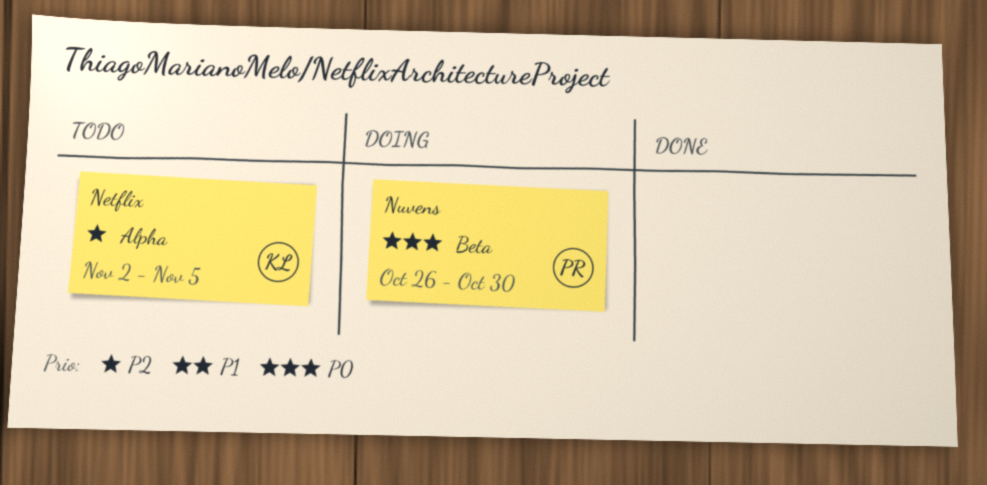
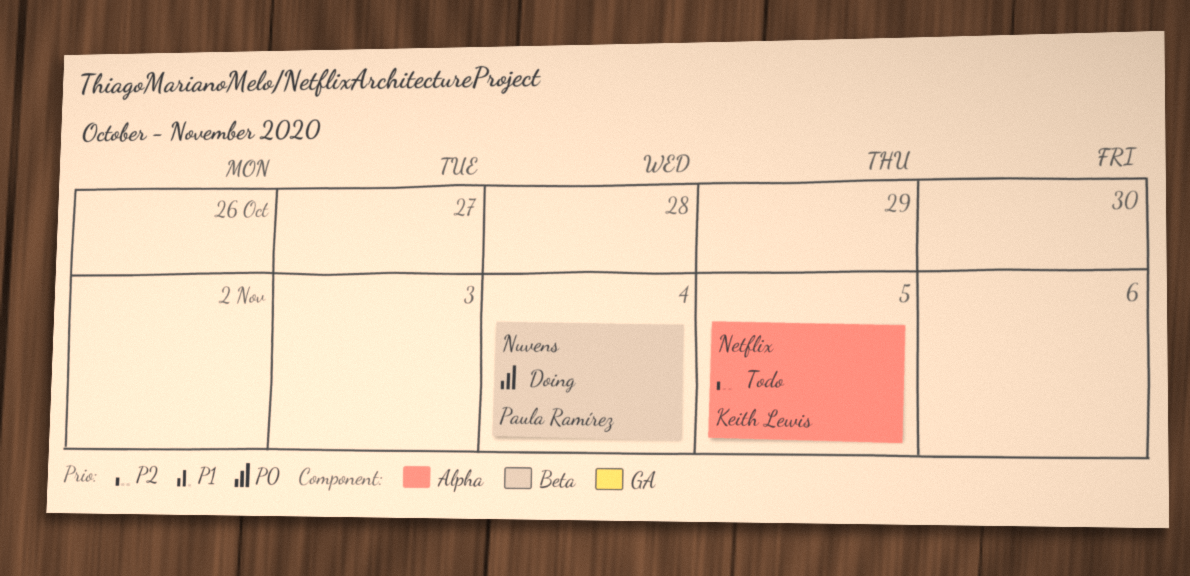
Nuvens, due: Oct 30 -> Nov 4

